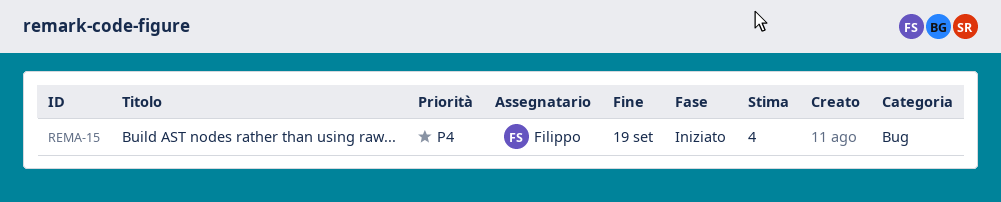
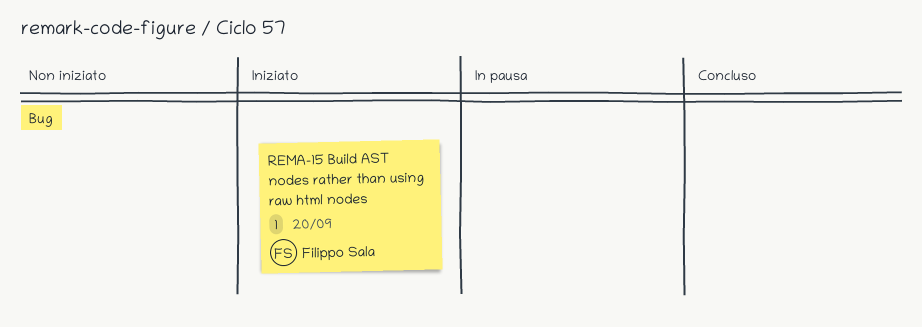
REMA-15, estimate: 4 -> 1
REMA-15, due: Sep 19 -> Sep 20

